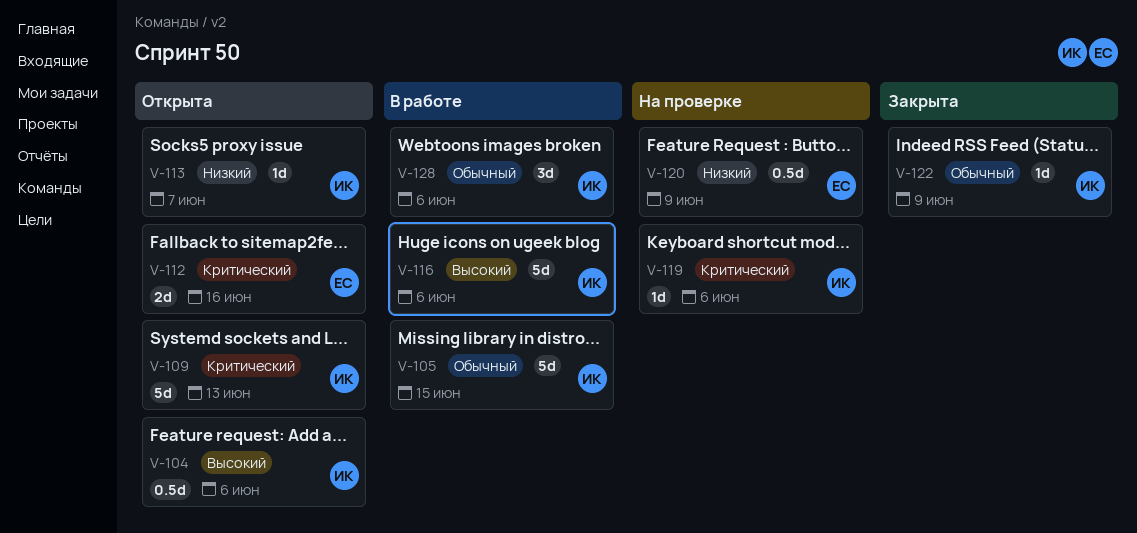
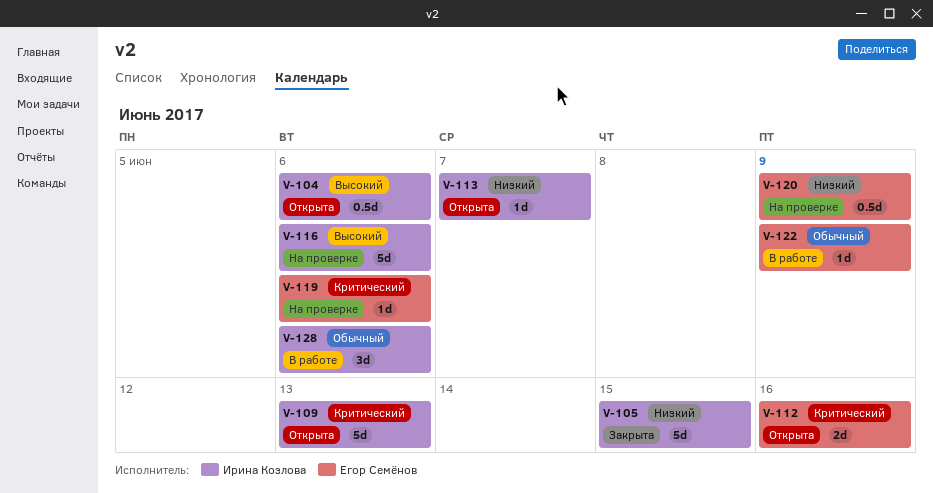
V-105, status: В работе -> Закрыта
V-105, priority: Обычный -> Низкий
V-116, status: В работе -> На проверке
V-119, owner: Ирина Козлова -> Егор Семёнов
V-122, status: Закрыта -> В работе
V-122, owner: Ирина Козлова -> Егор Семёнов

